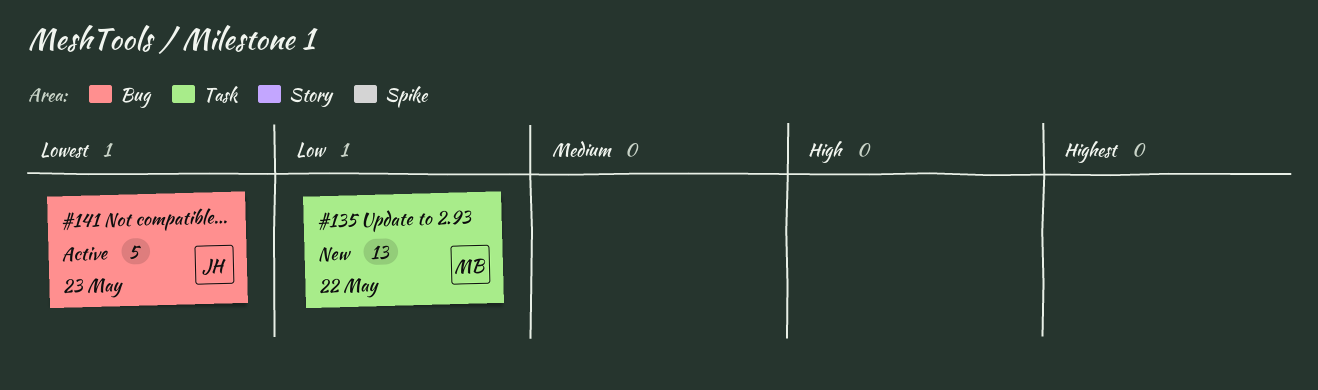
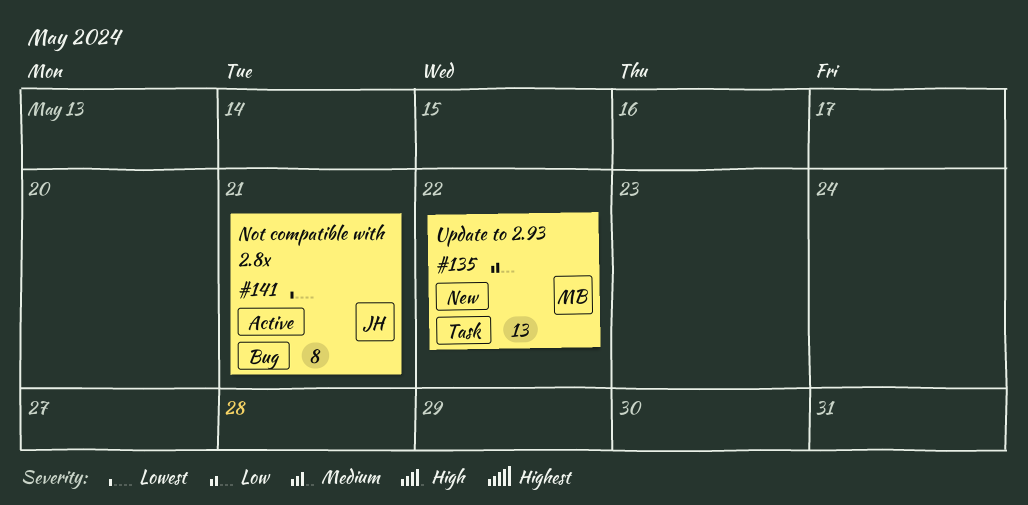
#141, estimate: 5 -> 8
#141, due: May 23 -> May 21

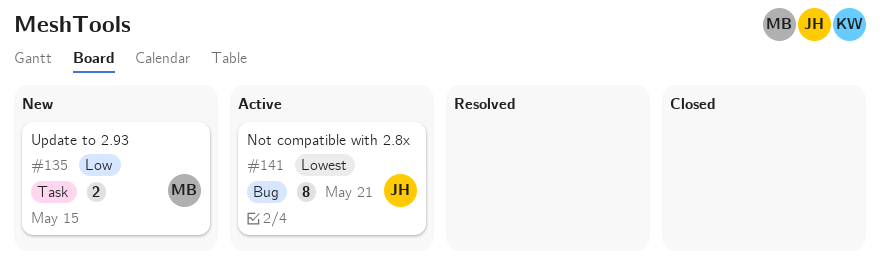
#135, estimate: 13 -> 2
#135, due: May 22 -> May 15

